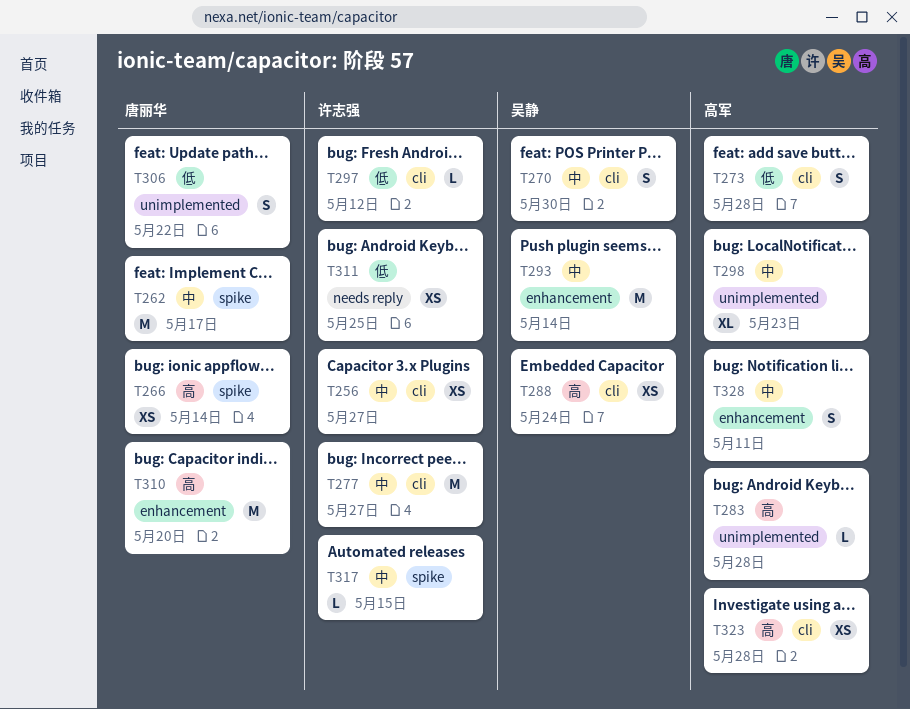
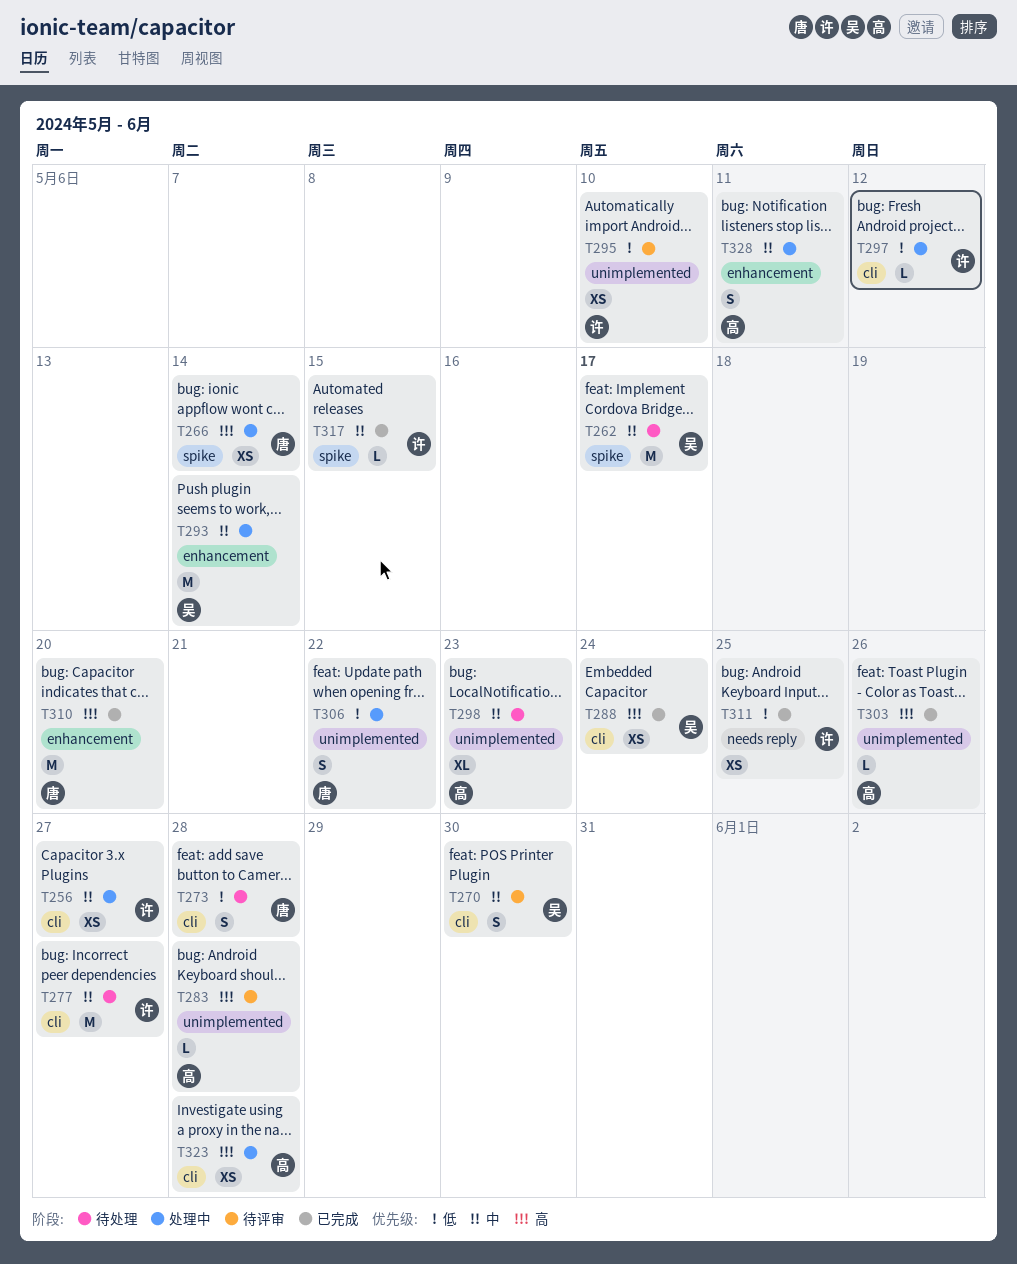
T262, owner: 唐丽华 -> 吴静
T273, owner: 高军 -> 唐丽华
T295: none -> present
T303: none -> present

